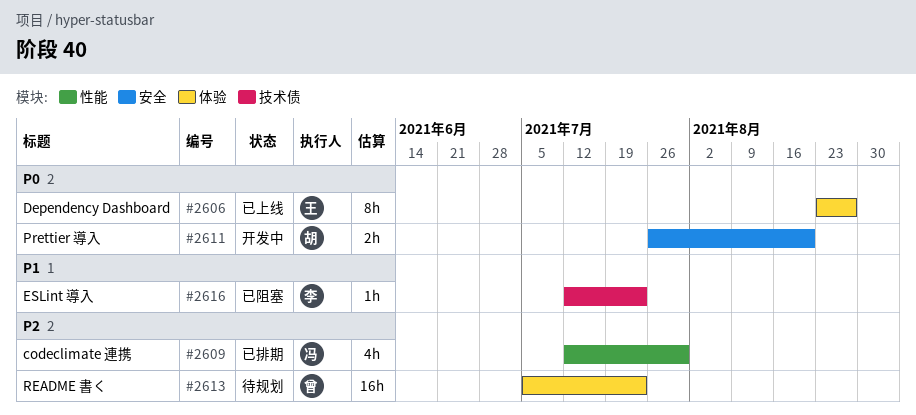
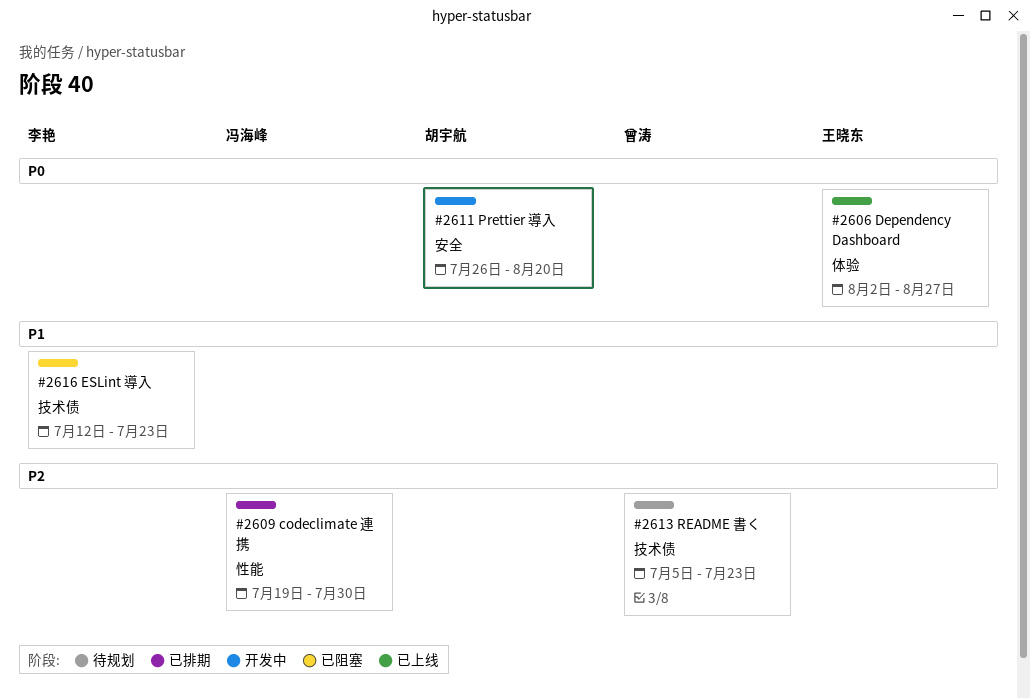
#2606, start: Aug 23 -> Aug 2
#2609, start: Jul 12 -> Jul 19
#2613, label: 体验 -> 技术债

